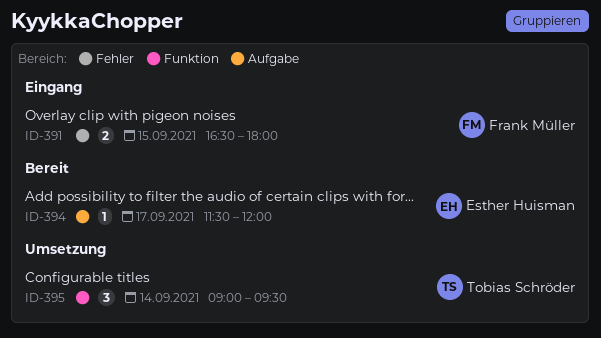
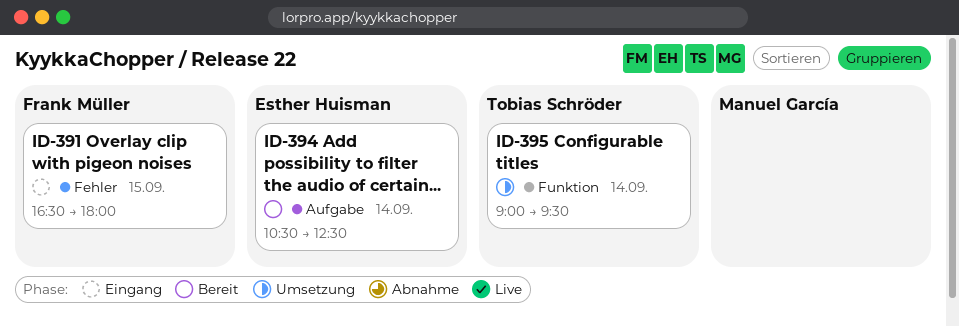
ID-394, day: Sep 17 -> Sep 14
ID-394, begins: 11:30 -> 10:30
ID-394, ends: 12:00 -> 12:30

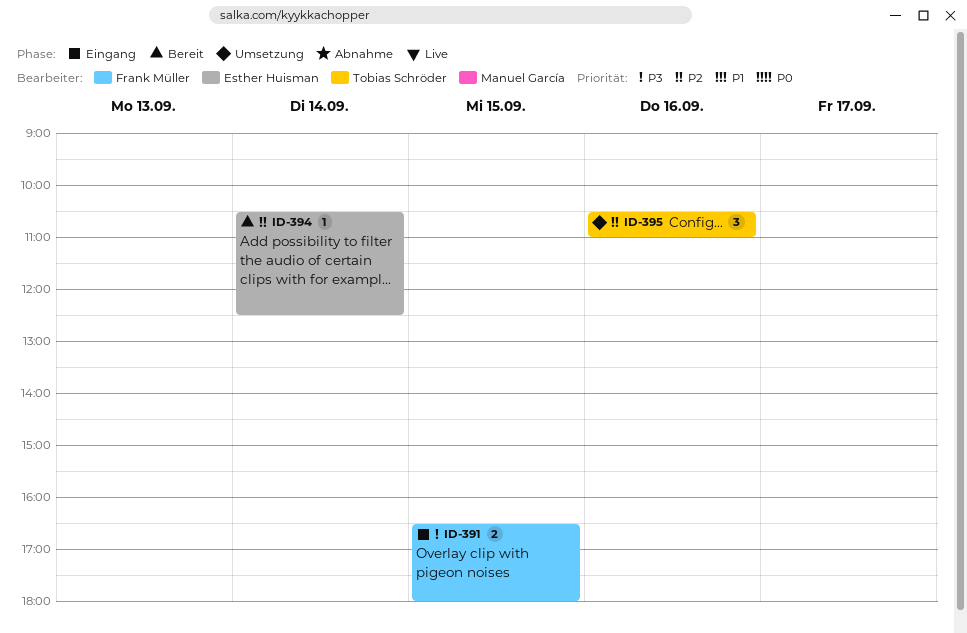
ID-395, day: Sep 14 -> Sep 16
ID-395, begins: 09:00 -> 10:30
ID-395, ends: 09:30 -> 11:00

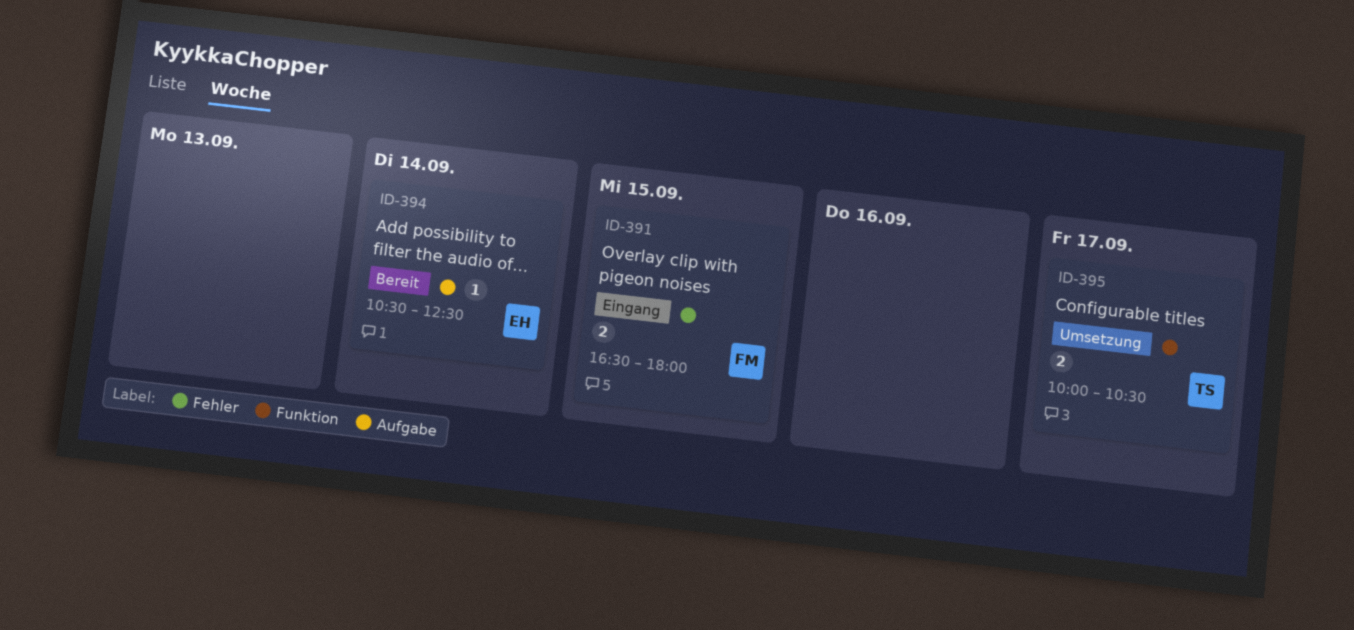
ID-395, estimate: 3 -> 2
ID-395, day: Sep 16 -> Sep 17
ID-395, begins: 10:30 -> 10:00
ID-395, ends: 11:00 -> 10:30

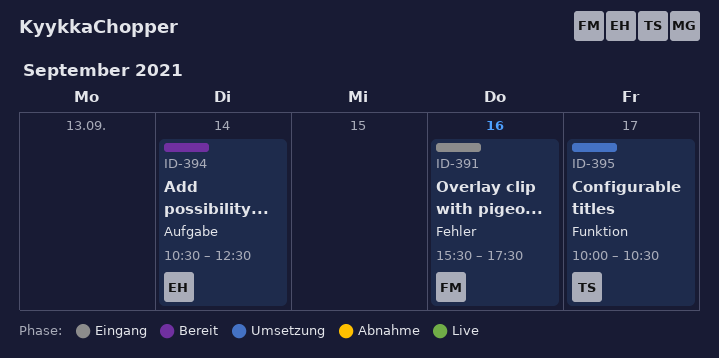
ID-391, day: Sep 15 -> Sep 16
ID-391, begins: 16:30 -> 15:30
ID-391, ends: 18:00 -> 17:30

